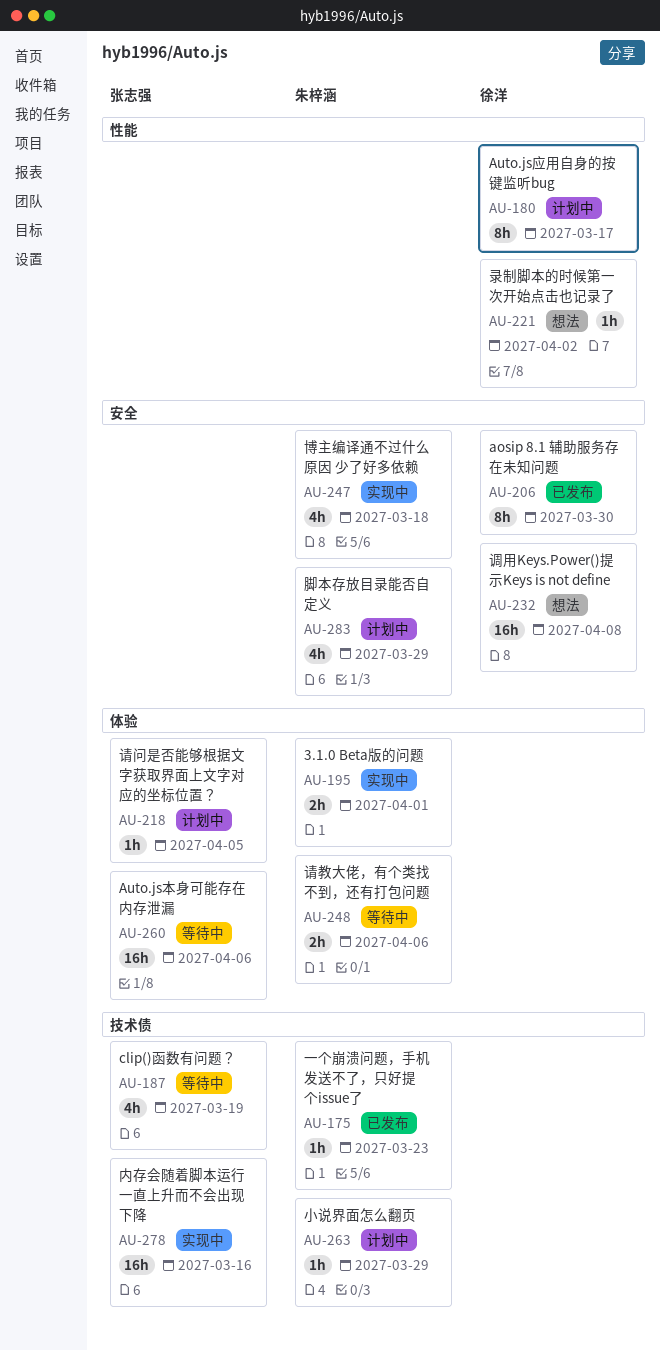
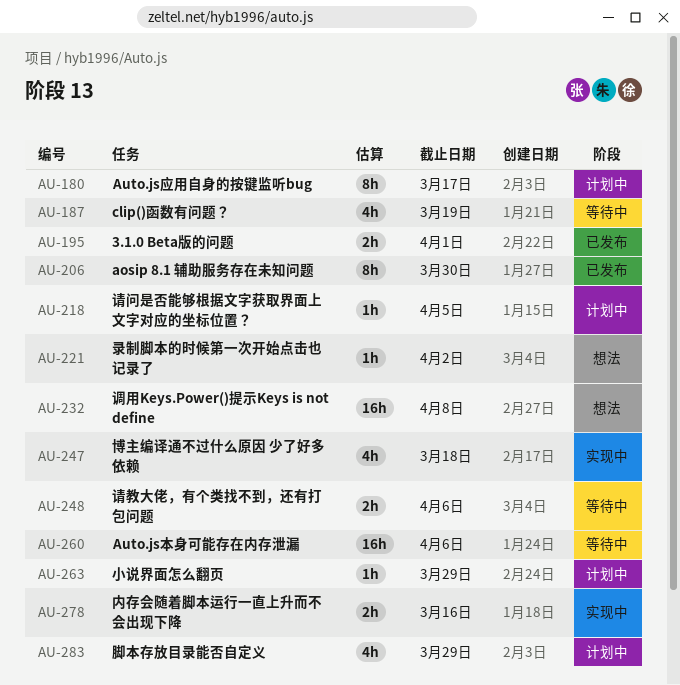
AU-175: present -> none
AU-195, status: 实现中 -> 已发布
AU-278, estimate: 16h -> 2h

